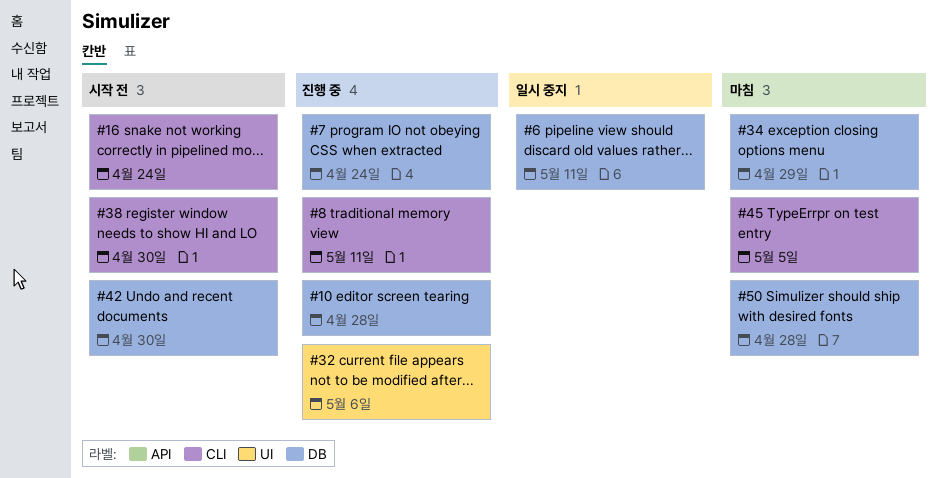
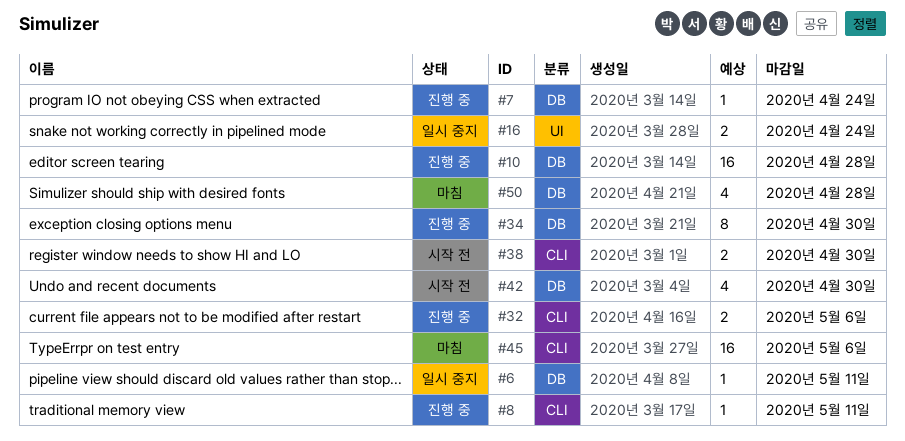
#16, status: 시작 전 -> 일시 중지
#16, label: CLI -> UI
#32, label: UI -> CLI
#34, status: 마침 -> 진행 중
#34, due: Apr 29 -> Apr 30
#45, due: May 5 -> May 6

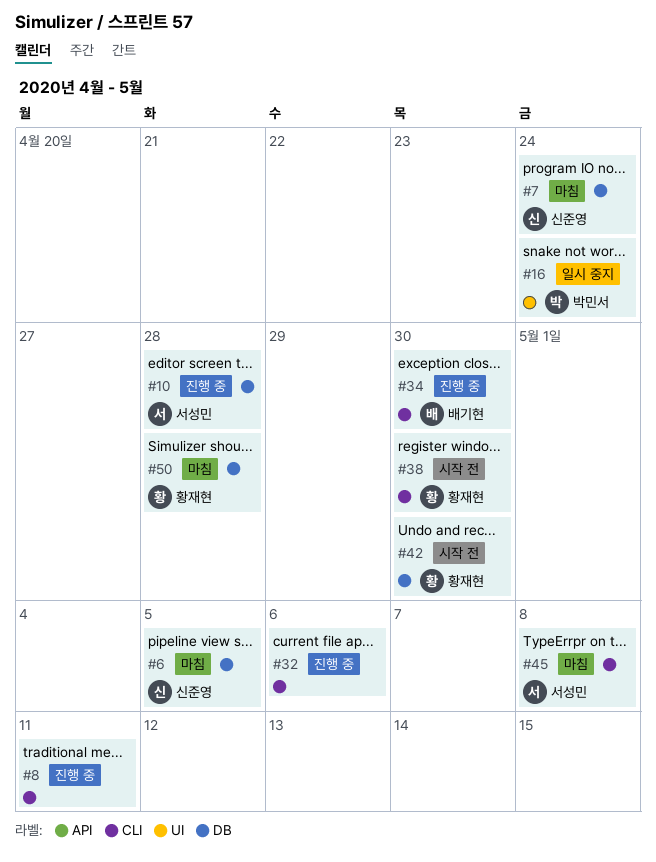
#6, status: 일시 중지 -> 마침
#6, due: May 11 -> May 5
#7, status: 진행 중 -> 마침
#34, label: DB -> CLI
#45, due: May 6 -> May 8

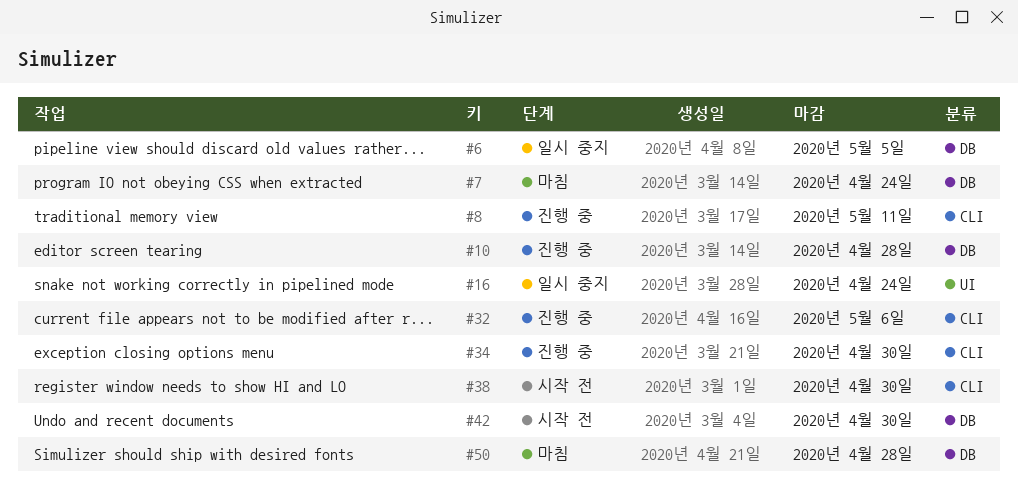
#6, status: 마침 -> 일시 중지
#45: present -> none

